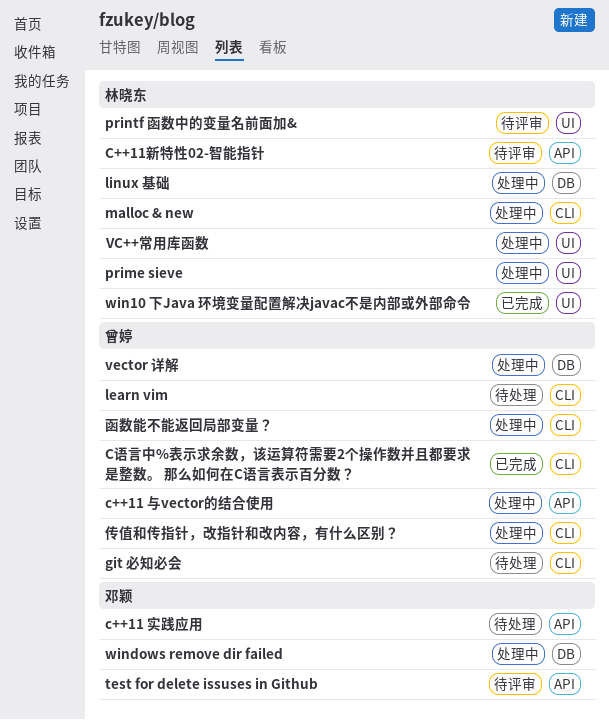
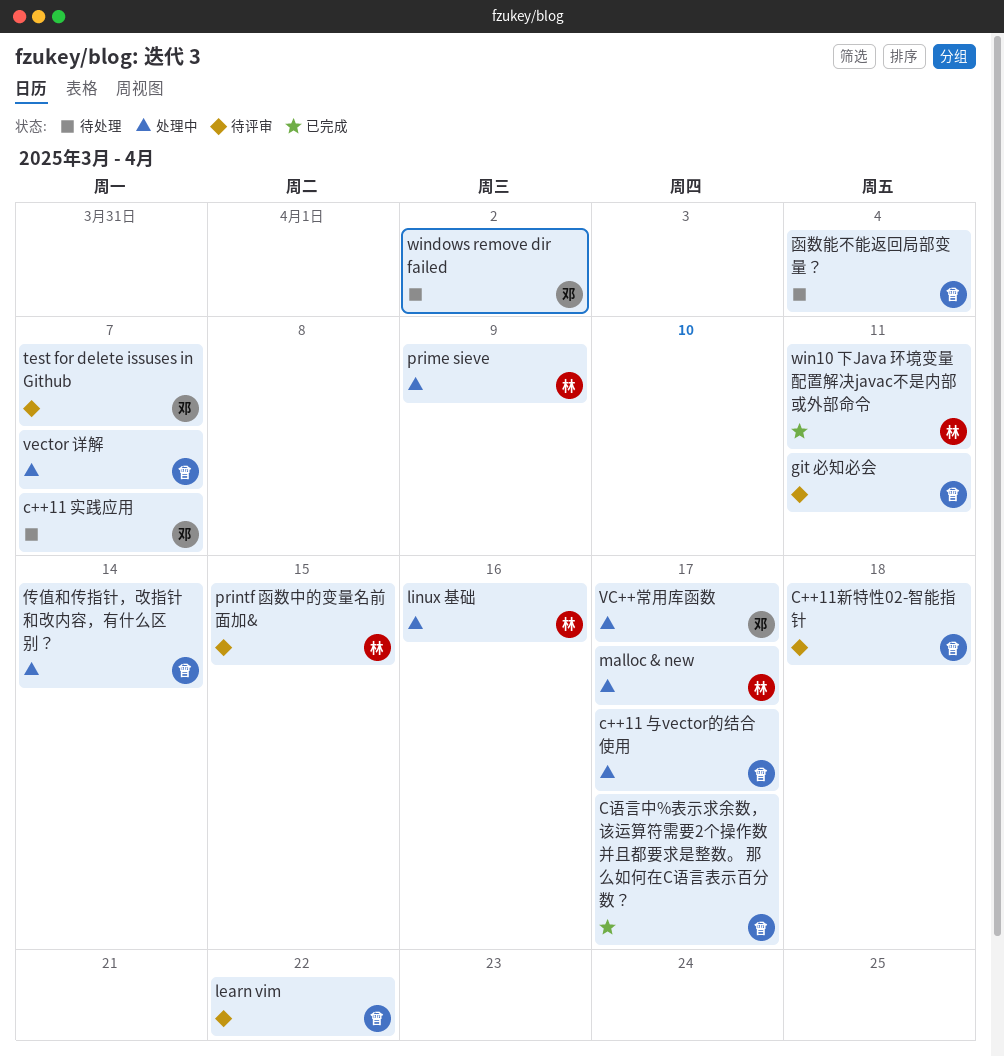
C++11新特性02-智能指针, owner: 林晓东 -> 曾婷
git 必知必会, status: 待处理 -> 待评审
learn vim, status: 待处理 -> 待评审
VC++常用库函数, owner: 林晓东 -> 邓颖
windows remove dir failed, status: 处理中 -> 待处理
函数能不能返回局部变量？, status: 处理中 -> 待处理

